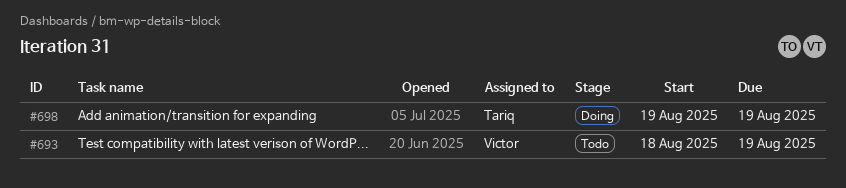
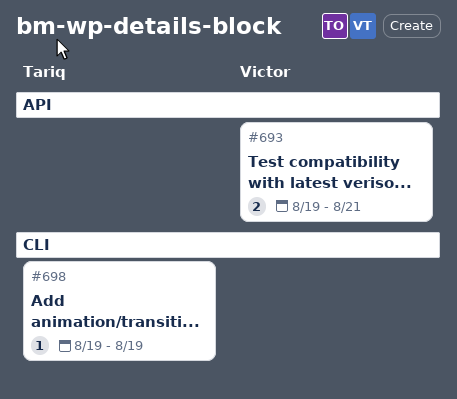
#693, start: Aug 18 -> Aug 19
#693, due: Aug 19 -> Aug 21

